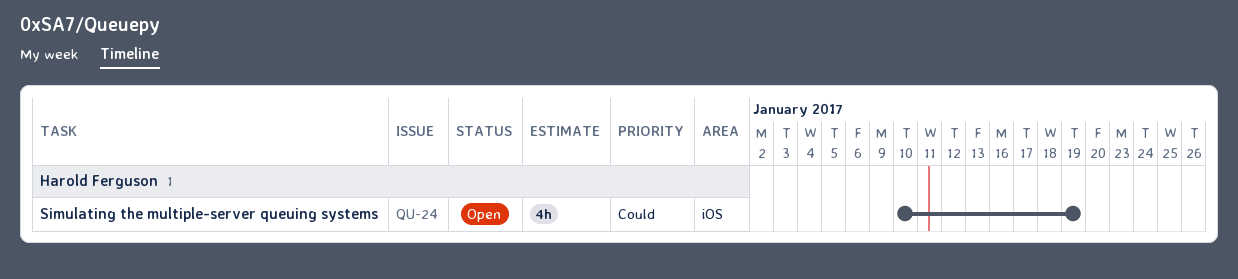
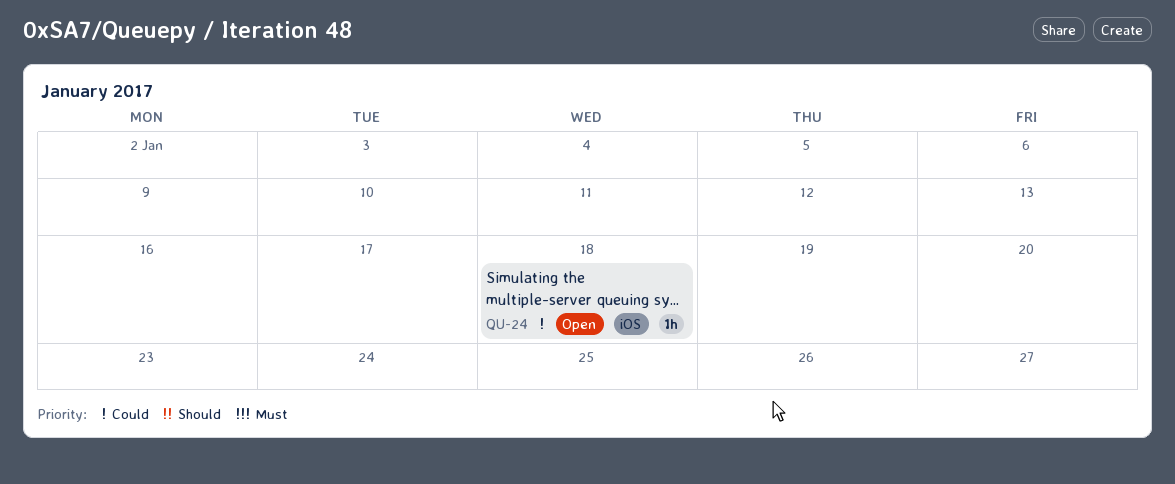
QU-24, estimate: 4h -> 1h
QU-24, due: Jan 19 -> Jan 18

